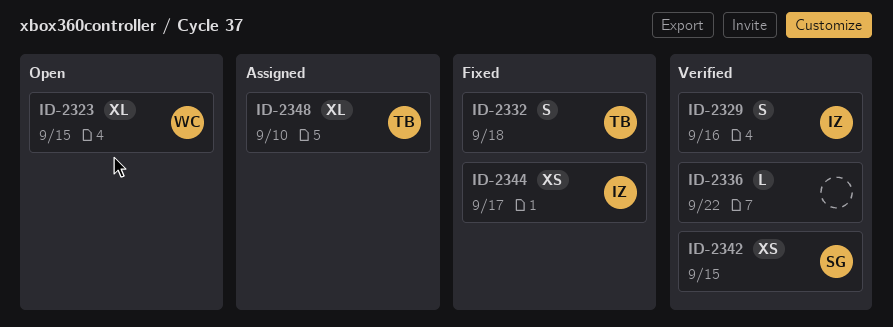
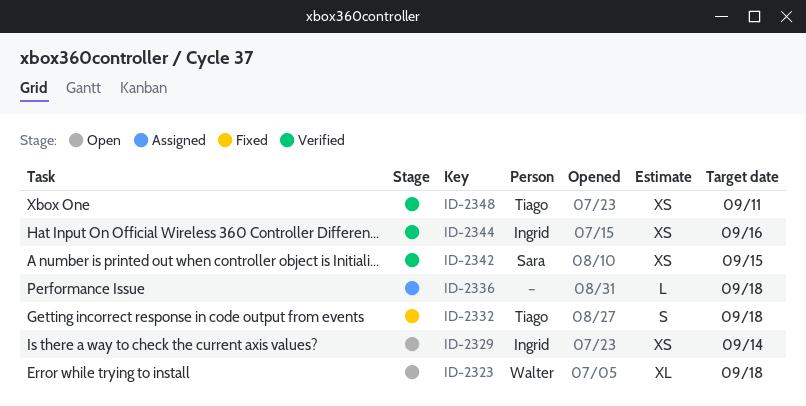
ID-2323, due: Sep 15 -> Sep 18
ID-2329, status: Verified -> Open
ID-2329, estimate: S -> XS
ID-2329, due: Sep 16 -> Sep 14
ID-2336, status: Verified -> Assigned
ID-2336, due: Sep 22 -> Sep 18
ID-2344, status: Fixed -> Verified
ID-2344, due: Sep 17 -> Sep 16
ID-2348, status: Assigned -> Verified
ID-2348, estimate: XL -> XS
ID-2348, due: Sep 10 -> Sep 11

